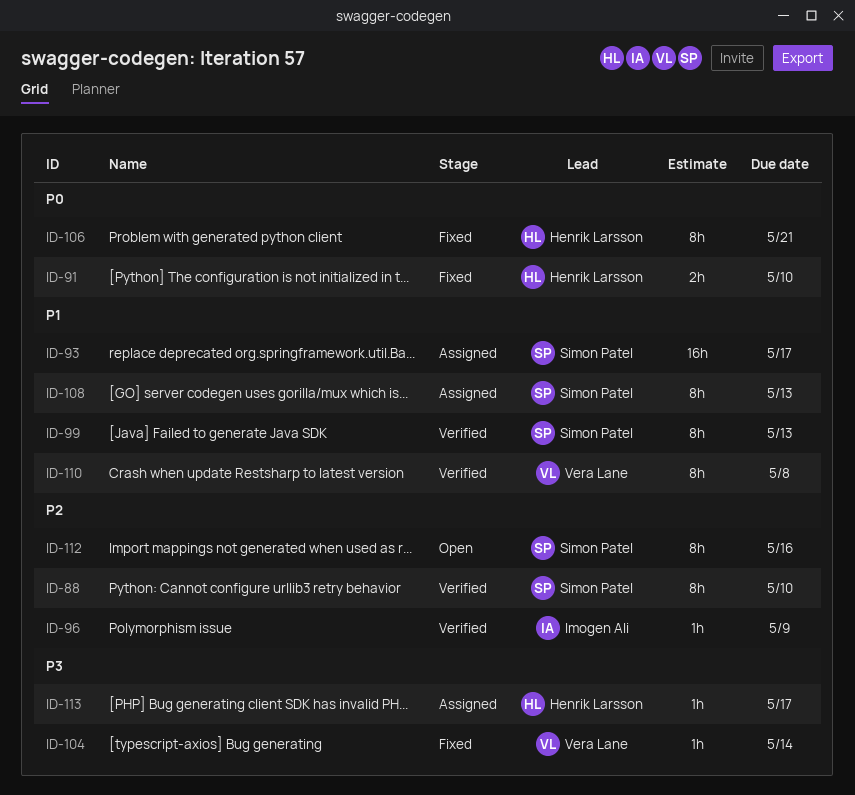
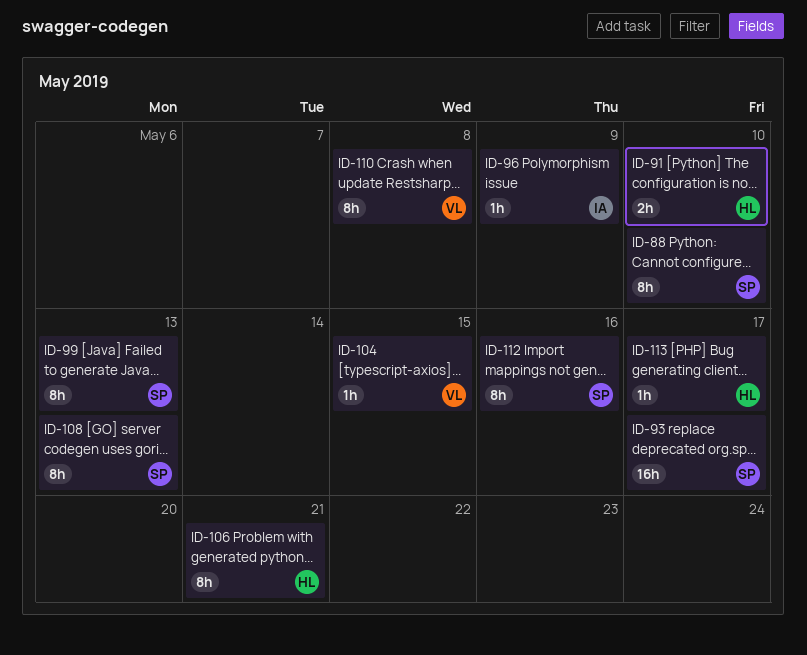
ID-104, due: May 14 -> May 15

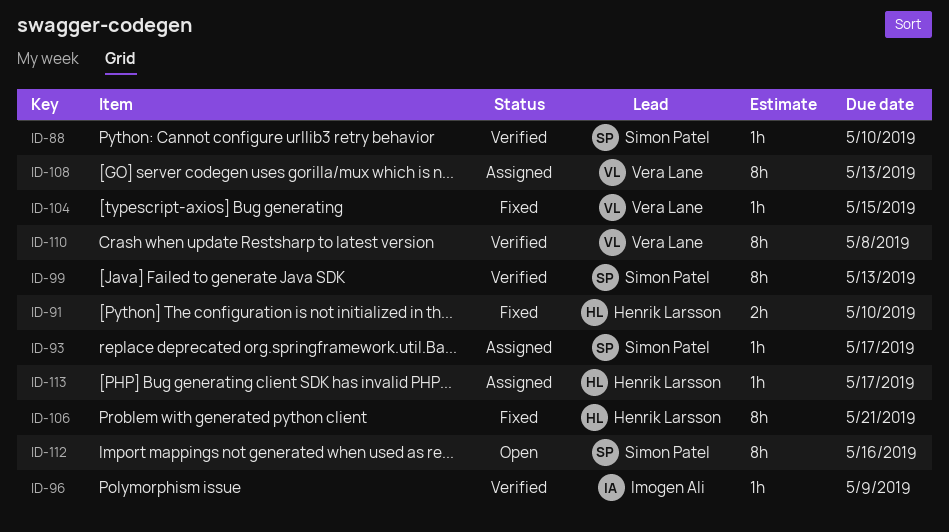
ID-88, estimate: 8h -> 1h
ID-93, estimate: 16h -> 1h
ID-108, owner: Simon Patel -> Vera Lane

